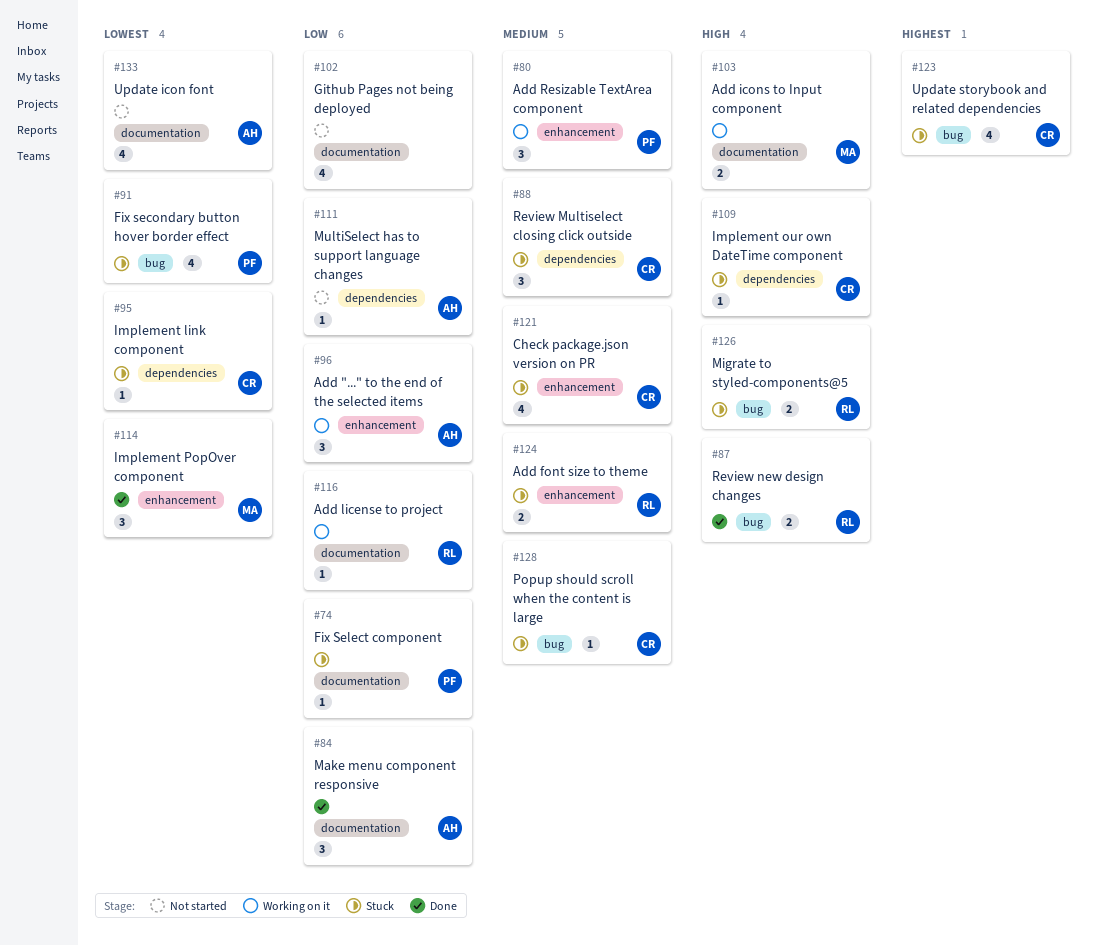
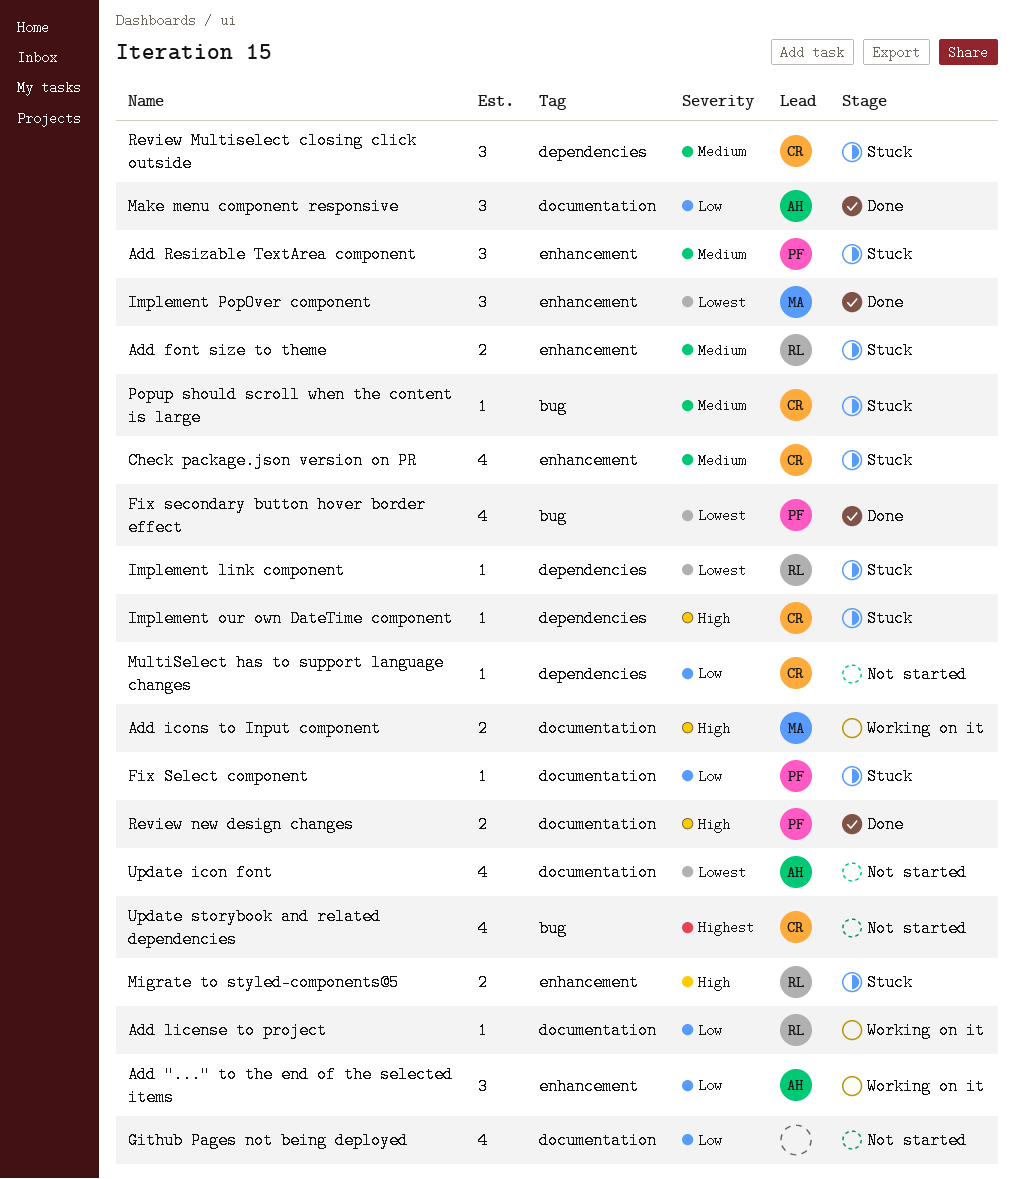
Add Resizable TextArea component, status: Working on it -> Stuck
Fix secondary button hover border effect, status: Stuck -> Done
Implement link component, owner: CR -> RL
Migrate to styled-components@5, label: bug -> enhancement
MultiSelect has to support language changes, owner: AH -> CR
Review new design changes, owner: RL -> PF
Review new design changes, label: bug -> documentation
Update storybook and related dependencies, status: Stuck -> Not started

